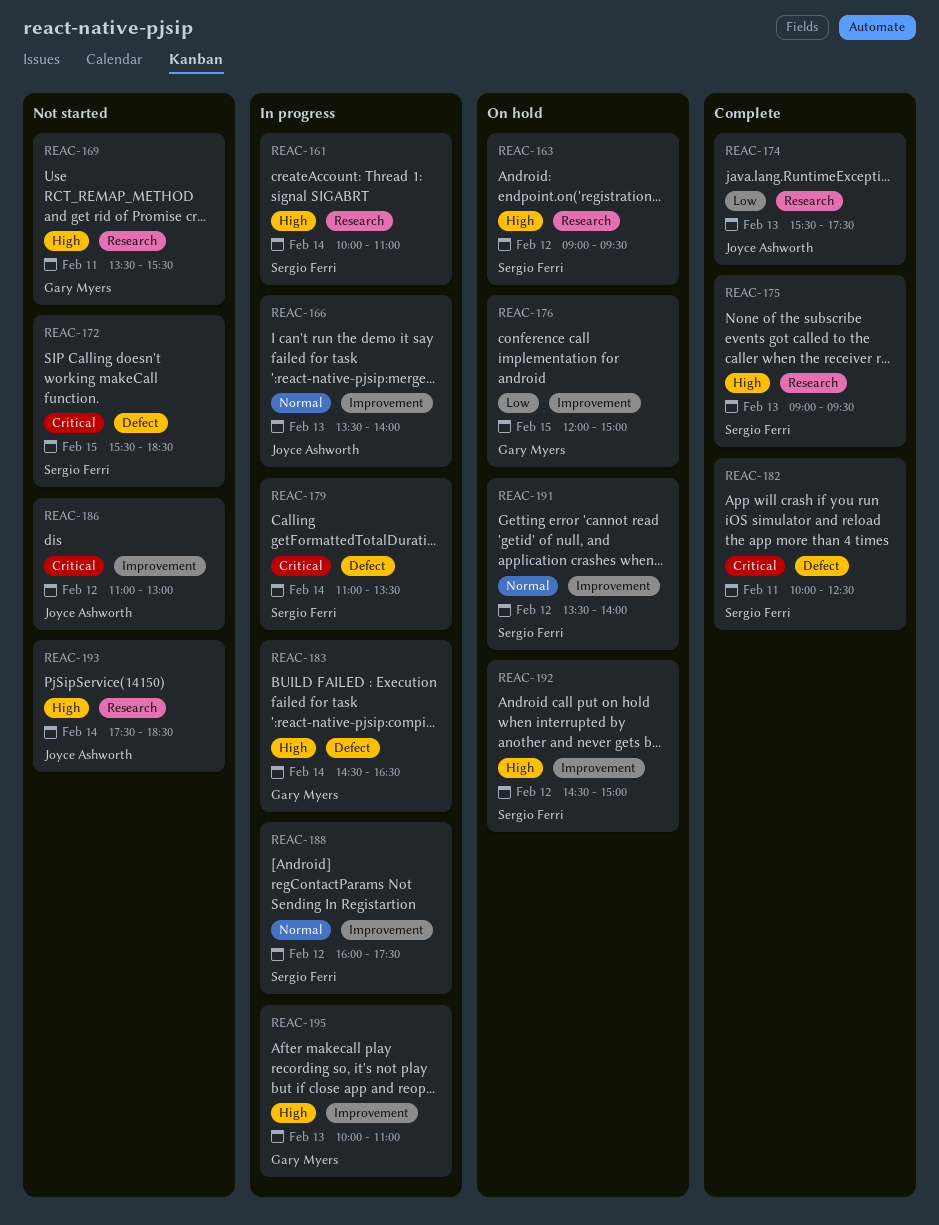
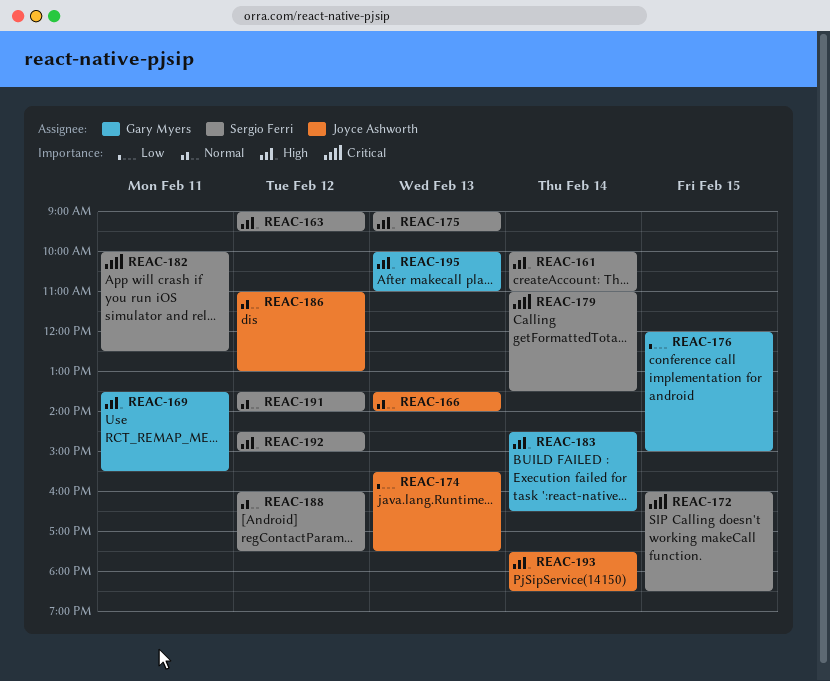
REAC-172, begins: 15:30 -> 16:00
REAC-186, priority: Critical -> Normal

